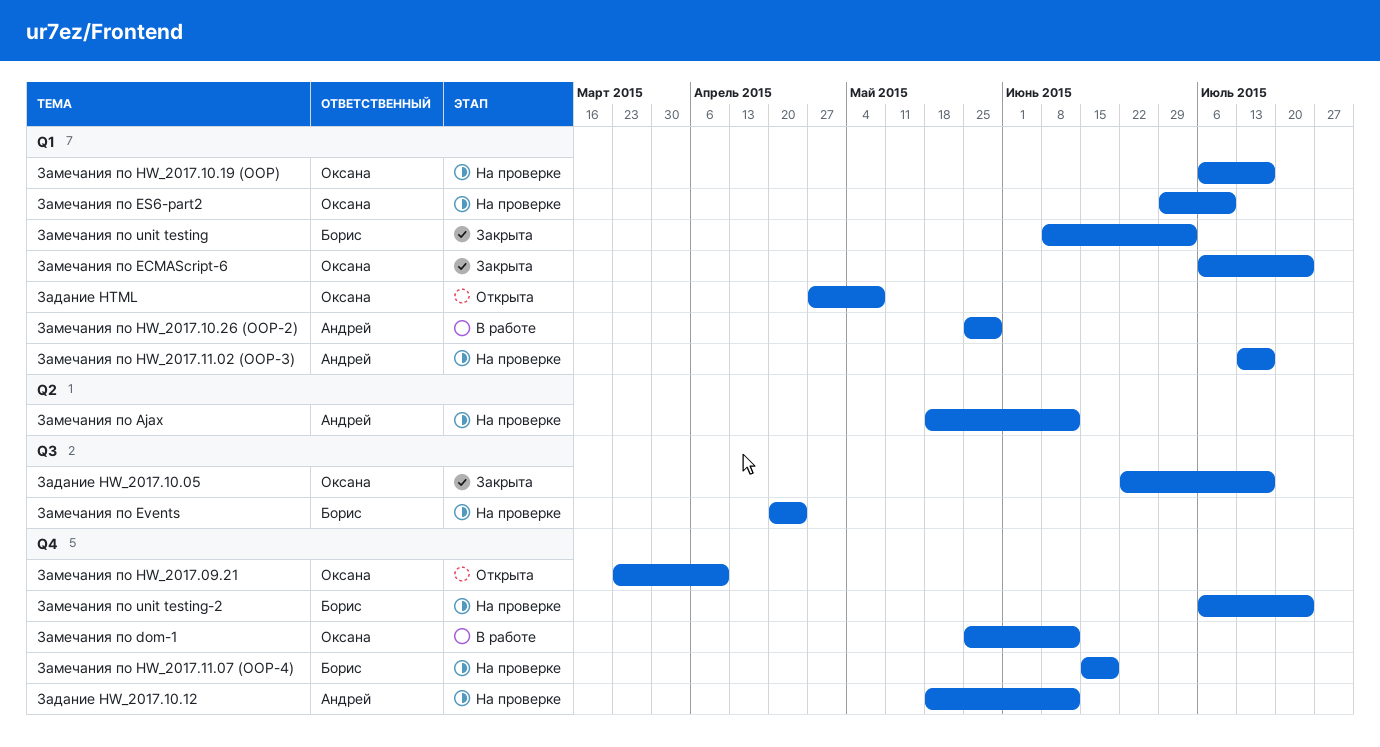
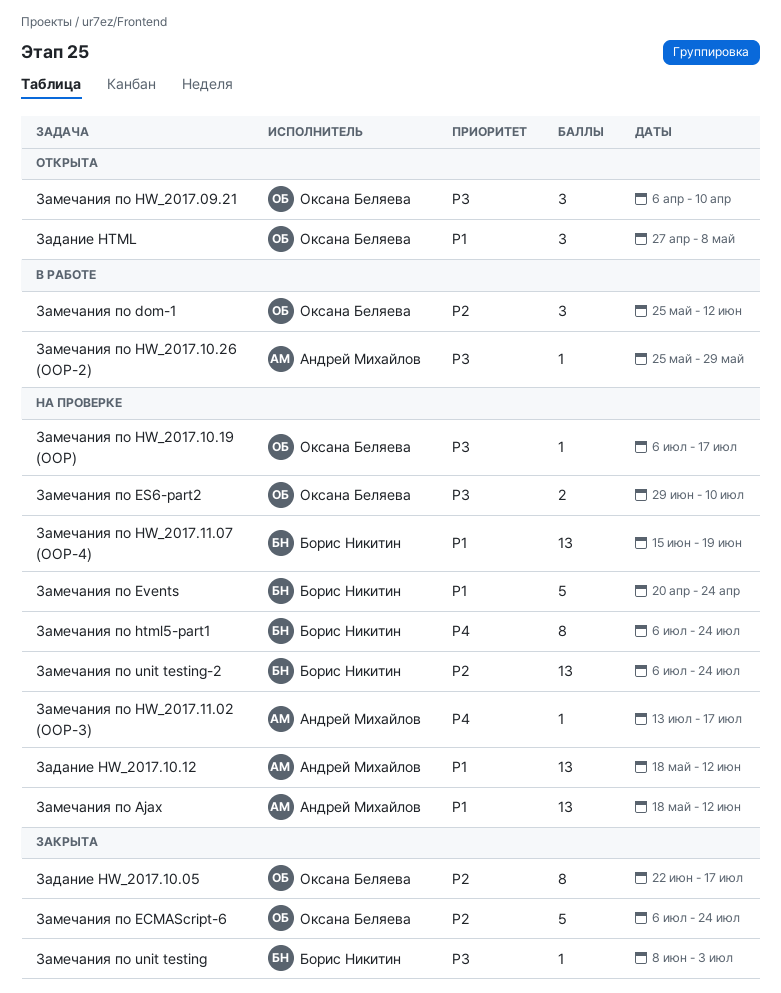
Замечания по html5-part1: none -> present
Замечания по HW_2017.09.21, start: Mar 23 -> Apr 6

